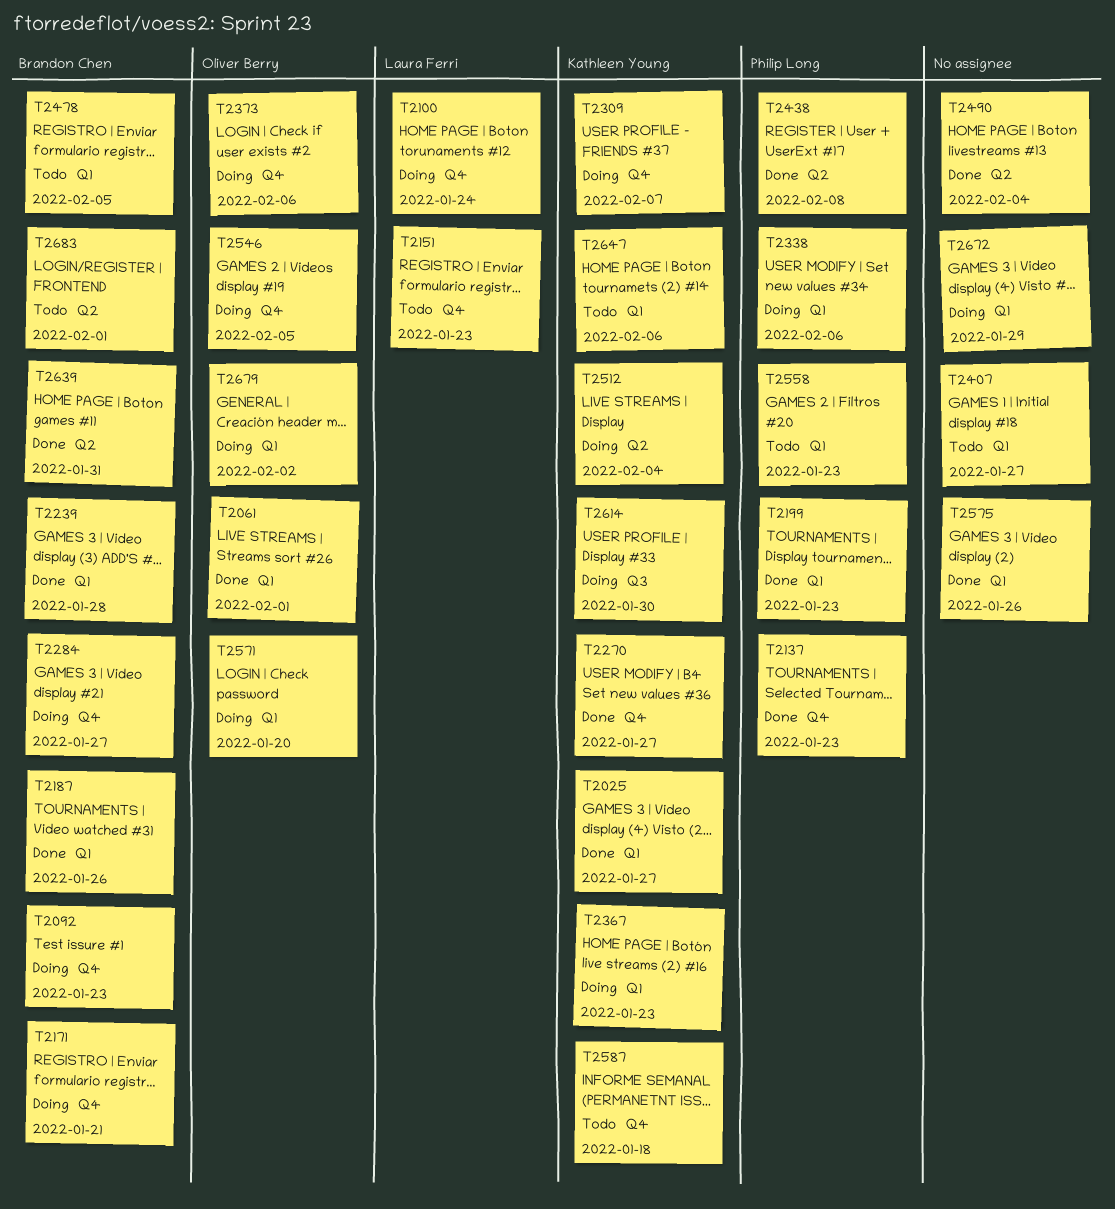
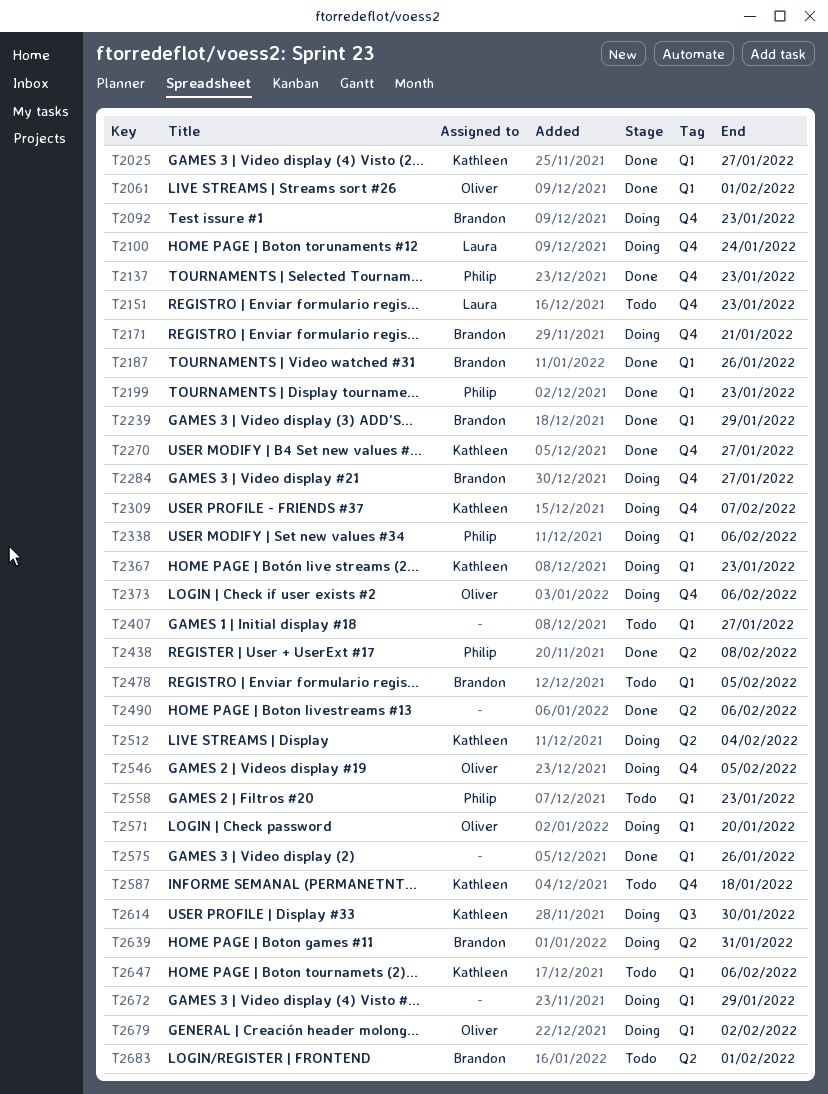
T2239, due: Jan 28 -> Jan 29
T2490, due: Feb 4 -> Feb 6
T2639, status: Done -> Doing

